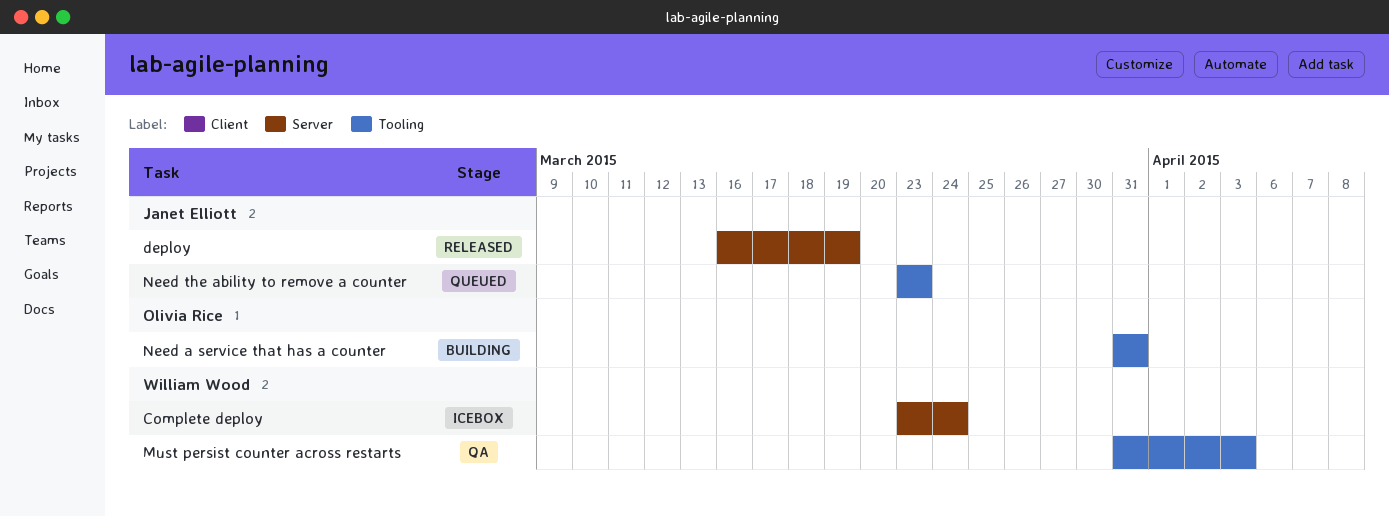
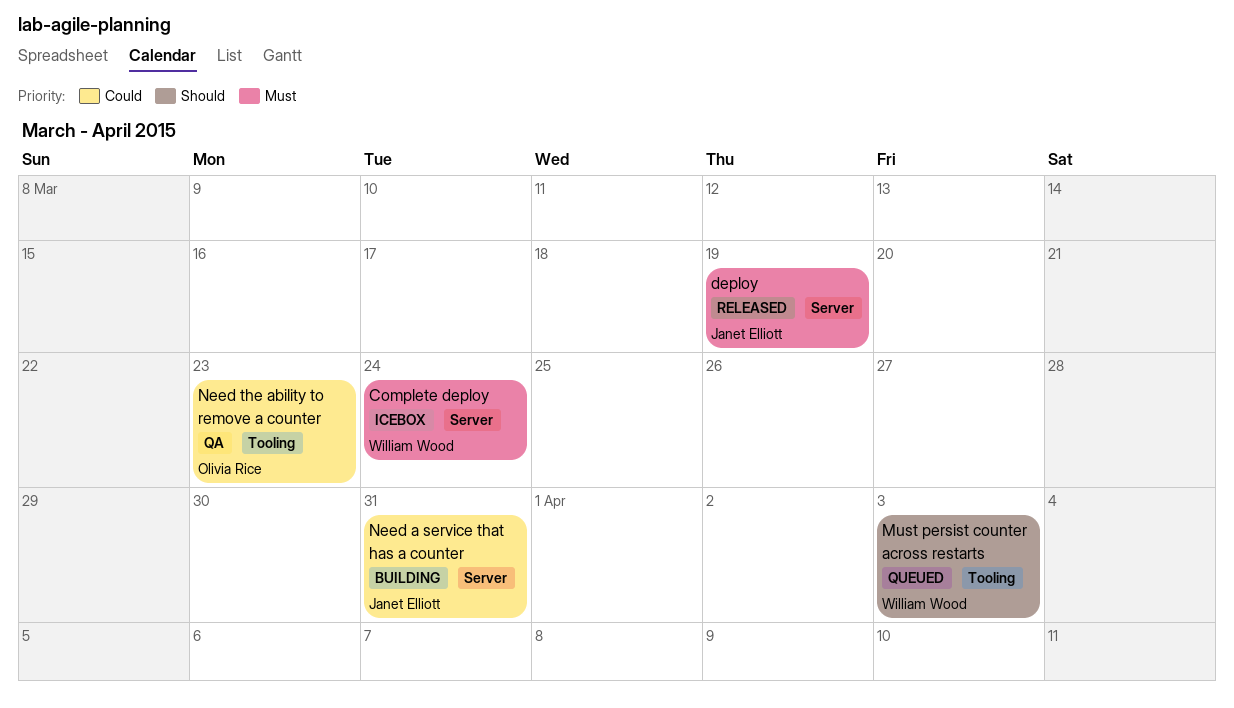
Must persist counter across restarts, status: QA -> Queued
Need a service that has a counter, owner: Olivia Rice -> Janet Elliott
Need a service that has a counter, label: Tooling -> Server
Need the ability to remove a counter, status: Queued -> QA
Need the ability to remove a counter, owner: Janet Elliott -> Olivia Rice

